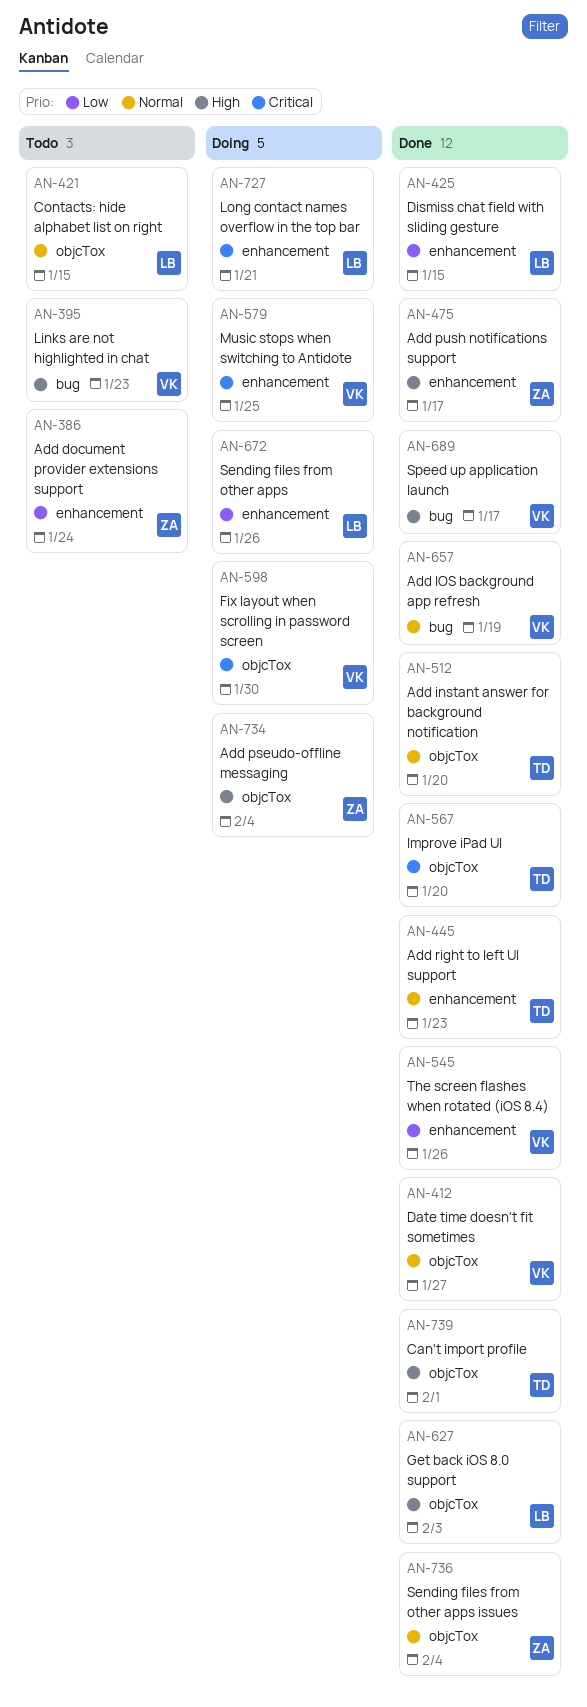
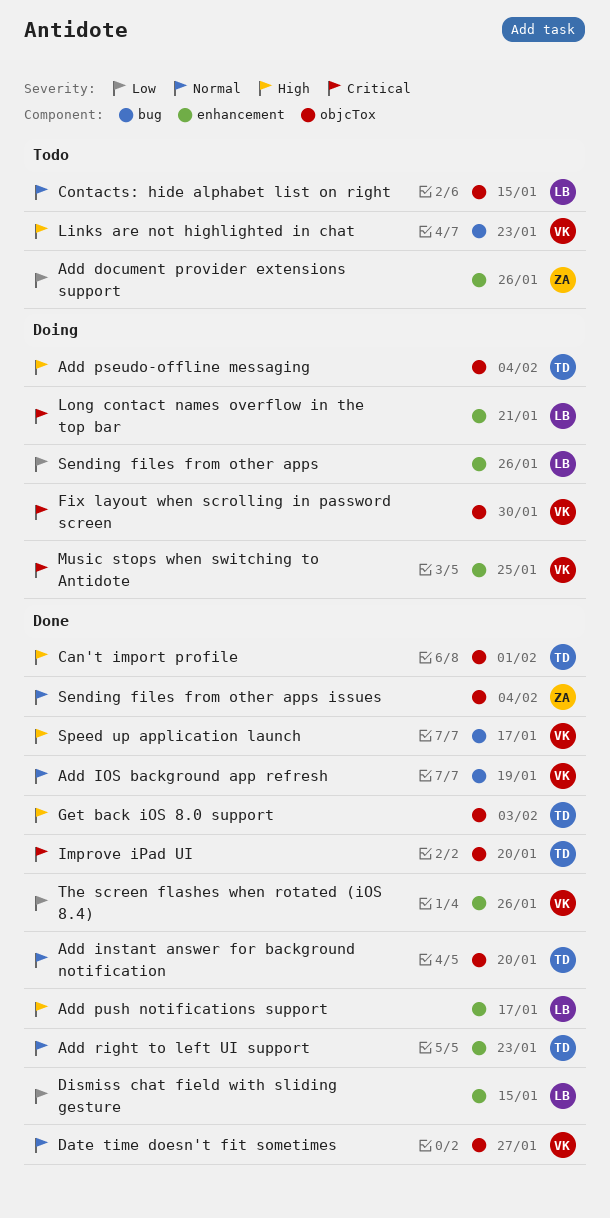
Add document provider extensions support, due: Jan 24 -> Jan 26
Add pseudo-offline messaging, owner: ZA -> TD
Add push notifications support, owner: ZA -> LB
Get back iOS 8.0 support, owner: LB -> TD

